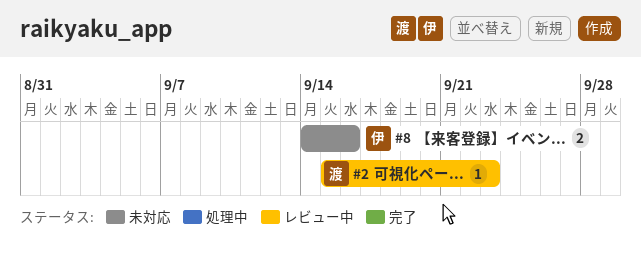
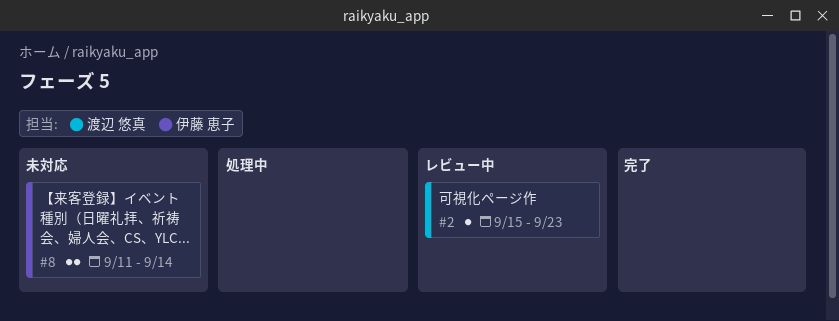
#8, start: Sep 14 -> Sep 11
#8, due: Sep 16 -> Sep 14

